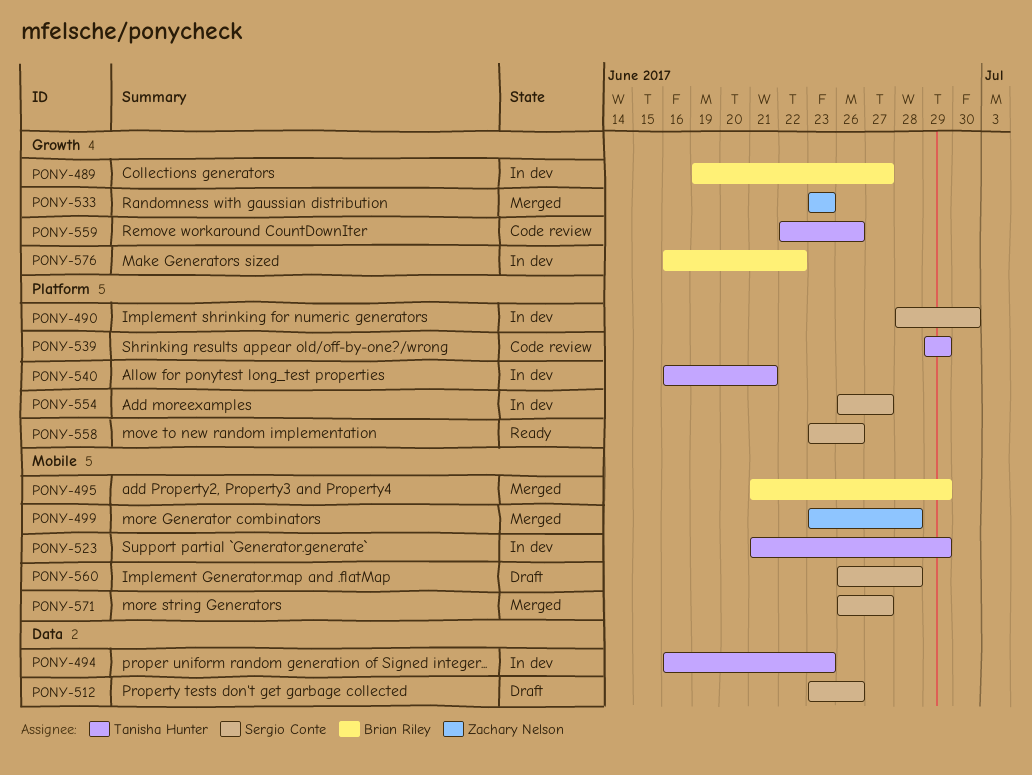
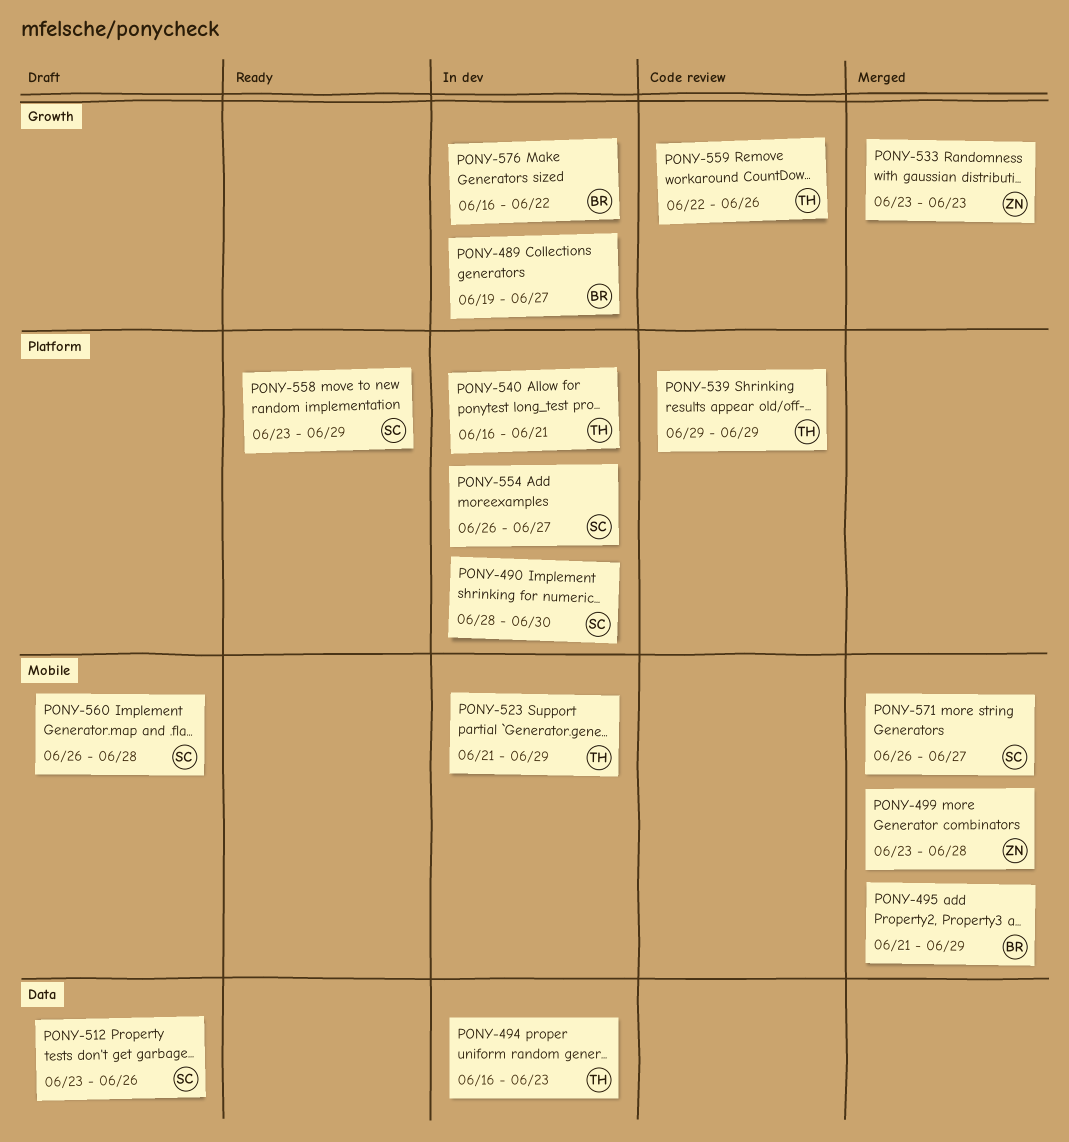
PONY-558, due: Jun 26 -> Jun 29

